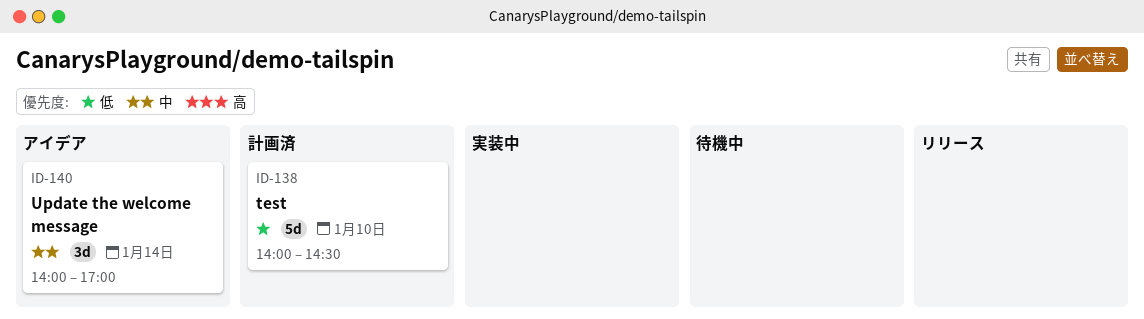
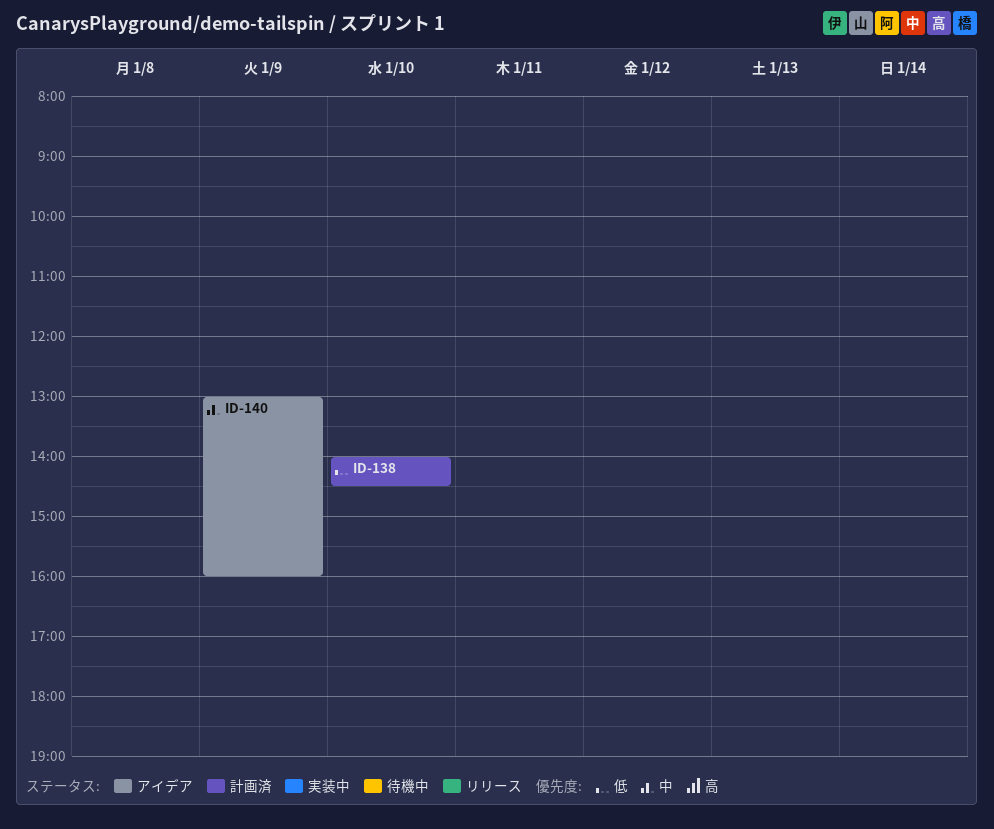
ID-140, day: Jan 14 -> Jan 9
ID-140, begins: 14:00 -> 13:00
ID-140, ends: 17:00 -> 16:00

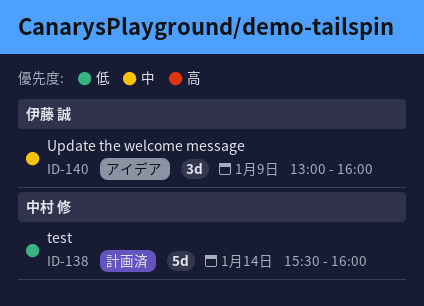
ID-138, day: Jan 10 -> Jan 14
ID-138, begins: 14:00 -> 15:30
ID-138, ends: 14:30 -> 16:00

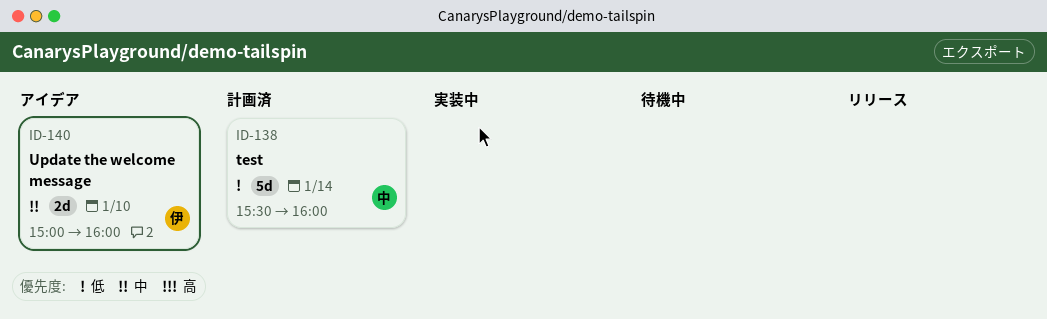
ID-140, estimate: 3d -> 2d
ID-140, day: Jan 9 -> Jan 10
ID-140, begins: 13:00 -> 15:00

